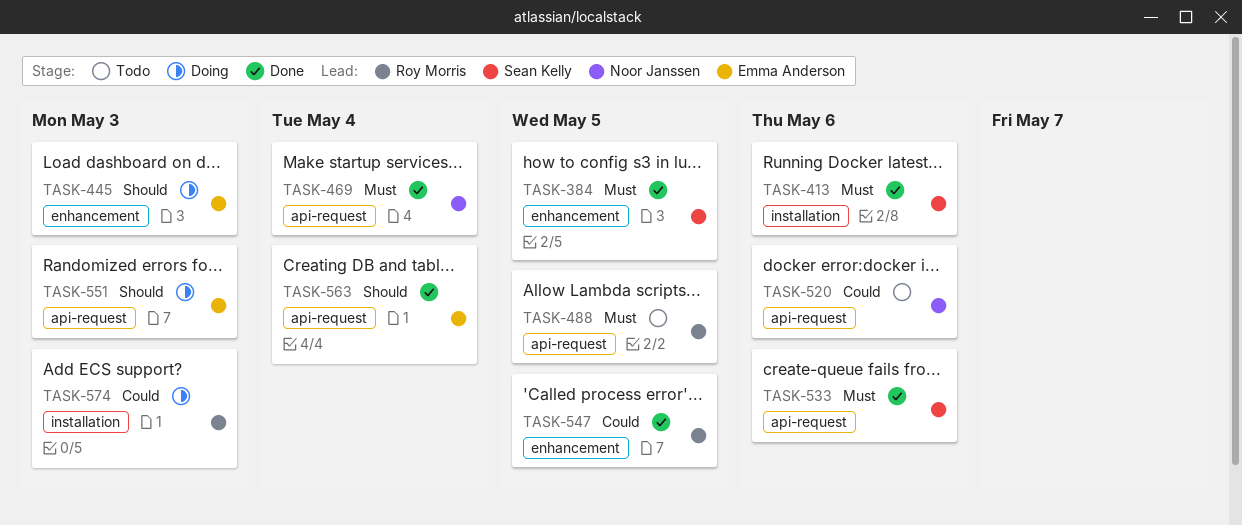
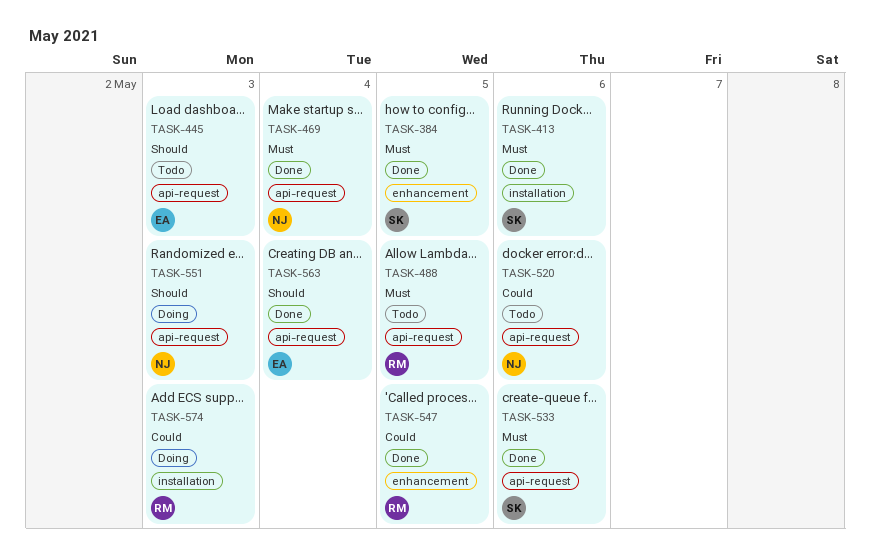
TASK-445, status: Doing -> Todo
TASK-445, label: enhancement -> api-request
TASK-551, owner: Emma Anderson -> Noor Janssen

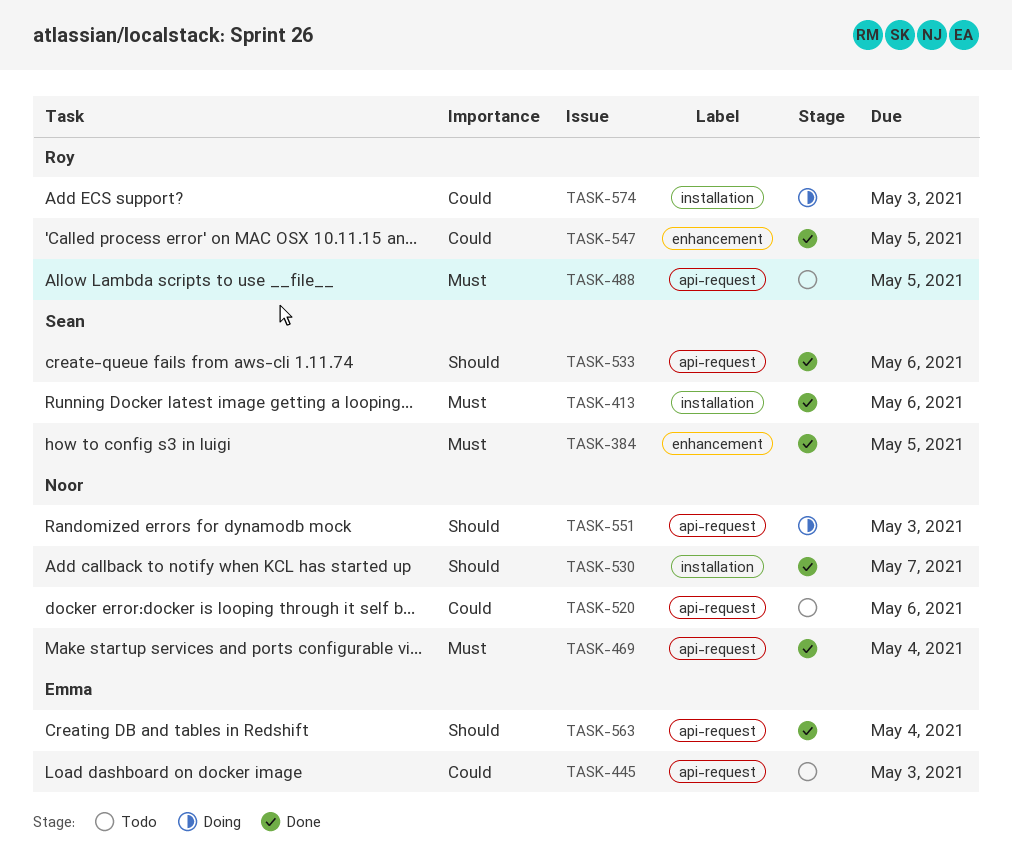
TASK-445, priority: Should -> Could
TASK-530: none -> present
TASK-533, priority: Must -> Should

